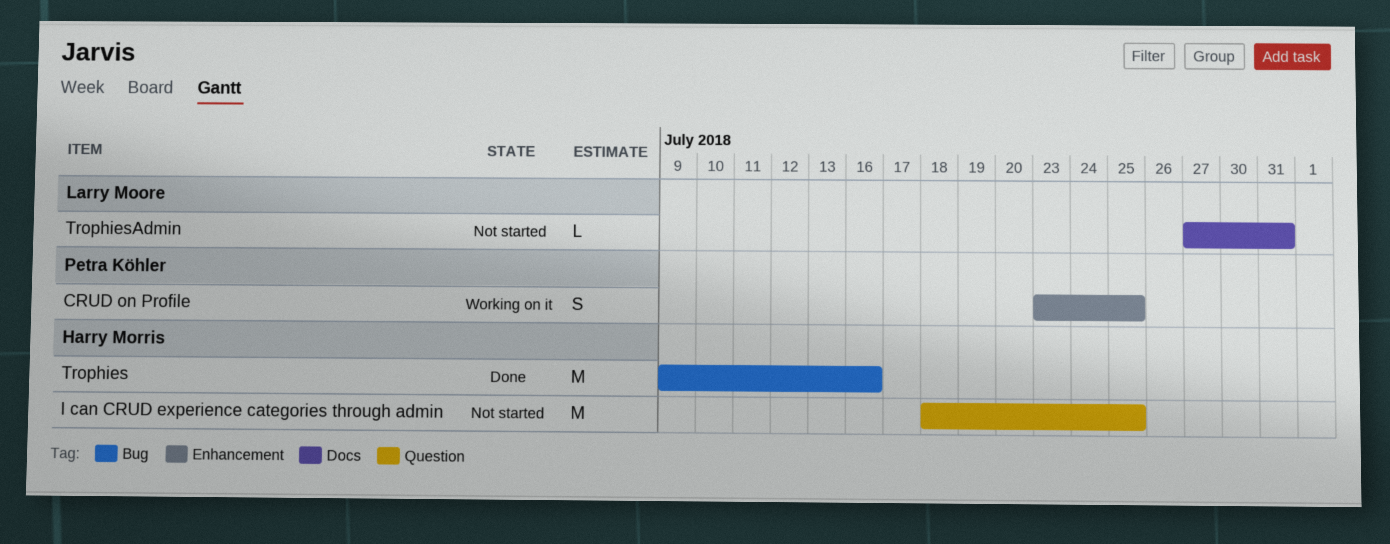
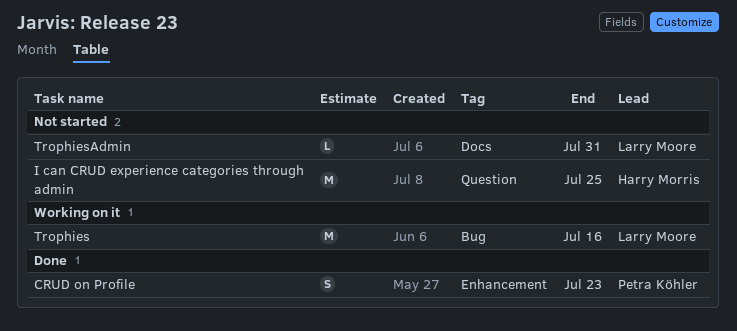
CRUD on Profile, status: Working on it -> Done
CRUD on Profile, due: Jul 25 -> Jul 23
Trophies, status: Done -> Working on it
Trophies, owner: Harry Morris -> Larry Moore

